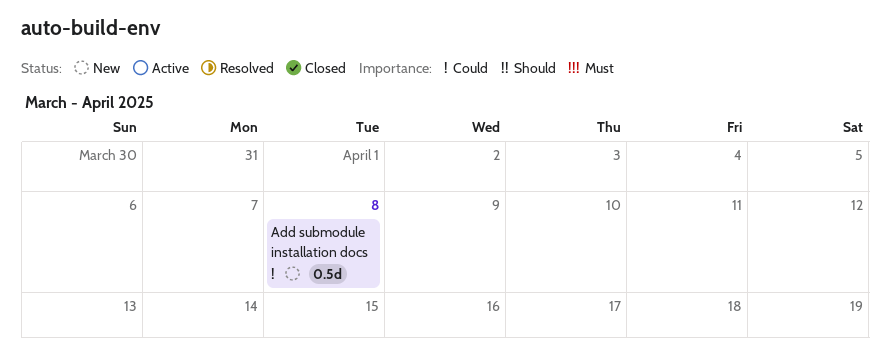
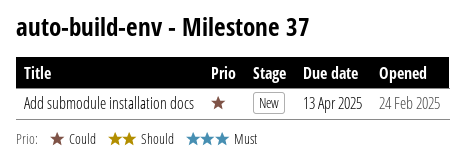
Add submodule installation docs, due: Apr 8 -> Apr 13

